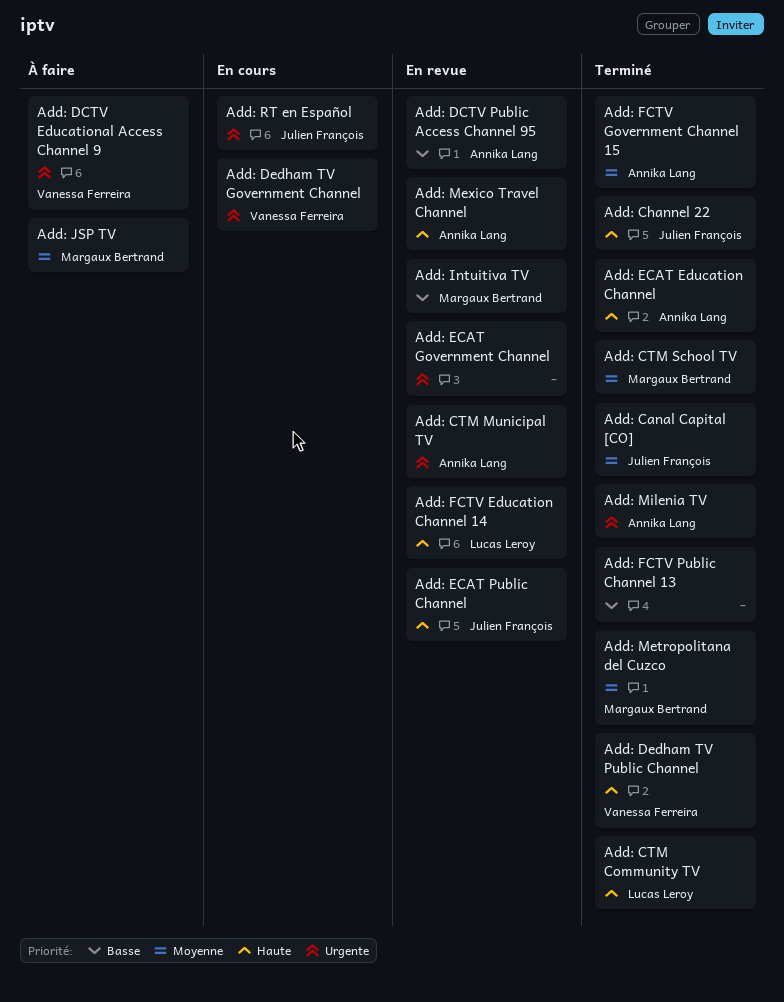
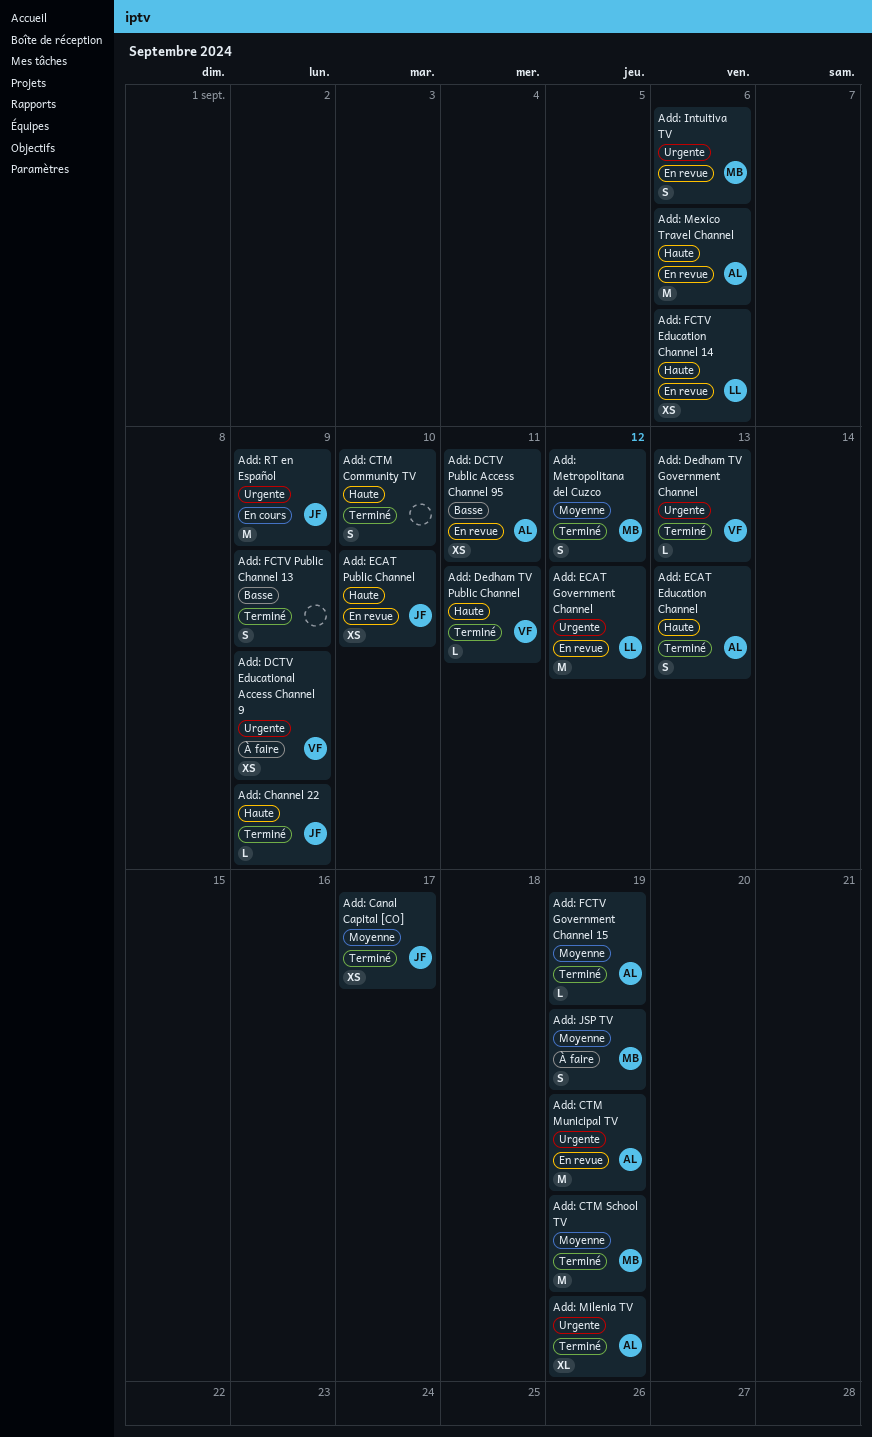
Add: CTM Community TV, owner: Lucas Leroy -> none
Add: Dedham TV Government Channel, status: En cours -> Terminé
Add: ECAT Government Channel, owner: none -> Lucas Leroy
Add: Intuitiva TV, priority: Basse -> Urgente

